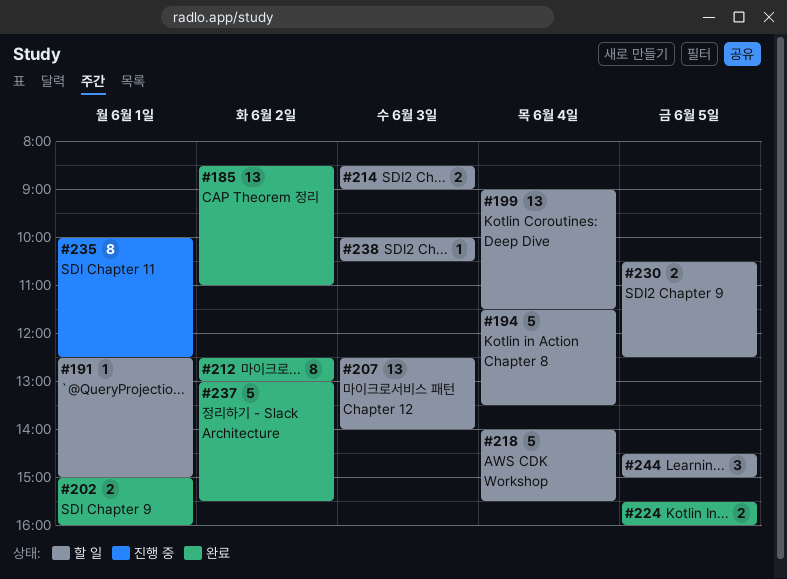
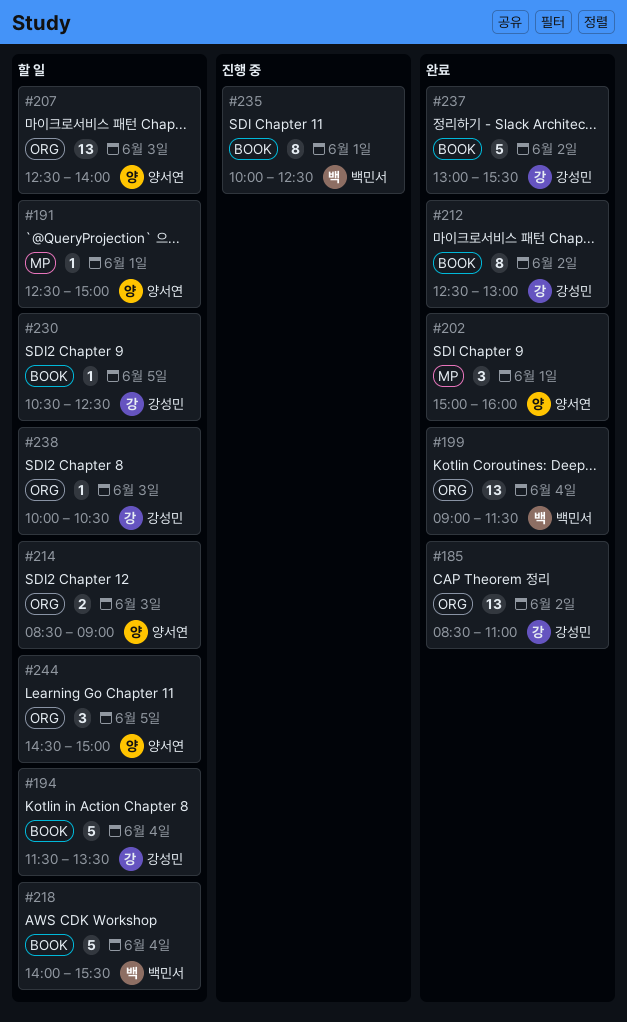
#199, status: 할 일 -> 완료
#202, estimate: 2 -> 3
#224: present -> none
#230, estimate: 2 -> 1

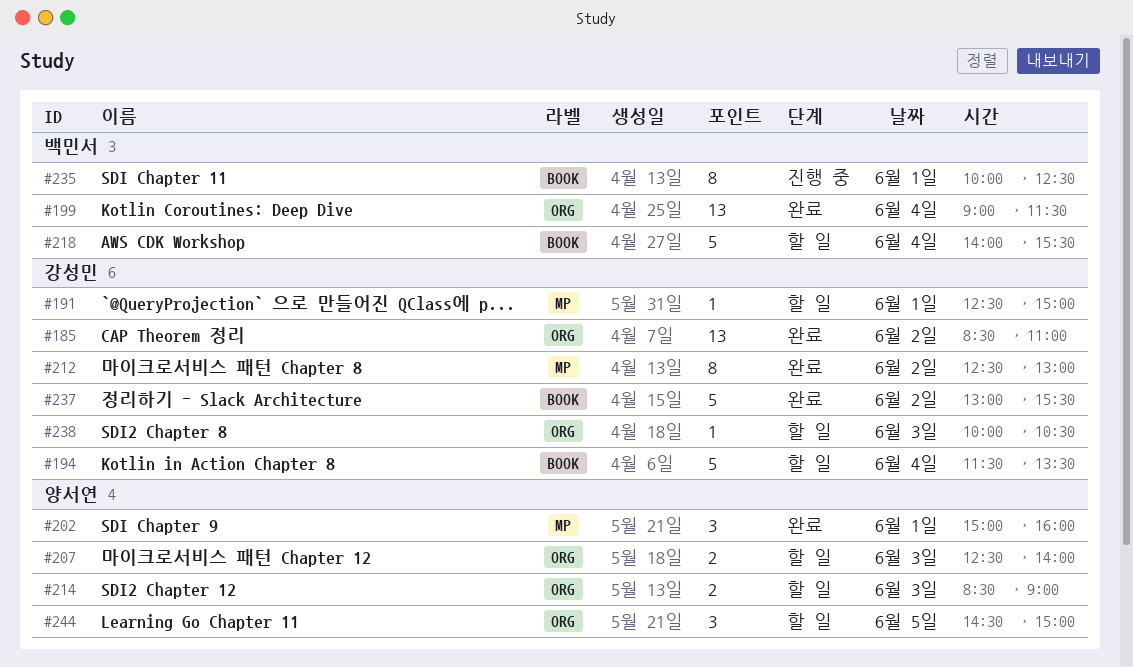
#191, owner: 양서연 -> 강성민
#207, estimate: 13 -> 2
#212, label: BOOK -> MP
#230: present -> none

